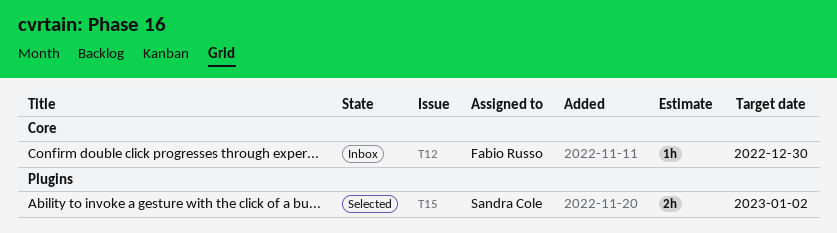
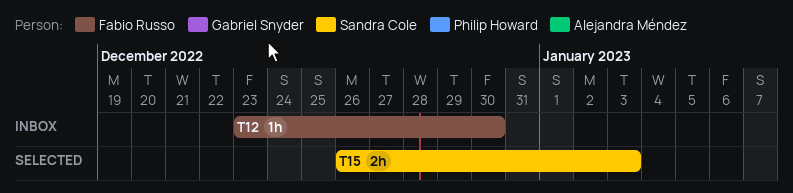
T15, due: Jan 2 -> Jan 3

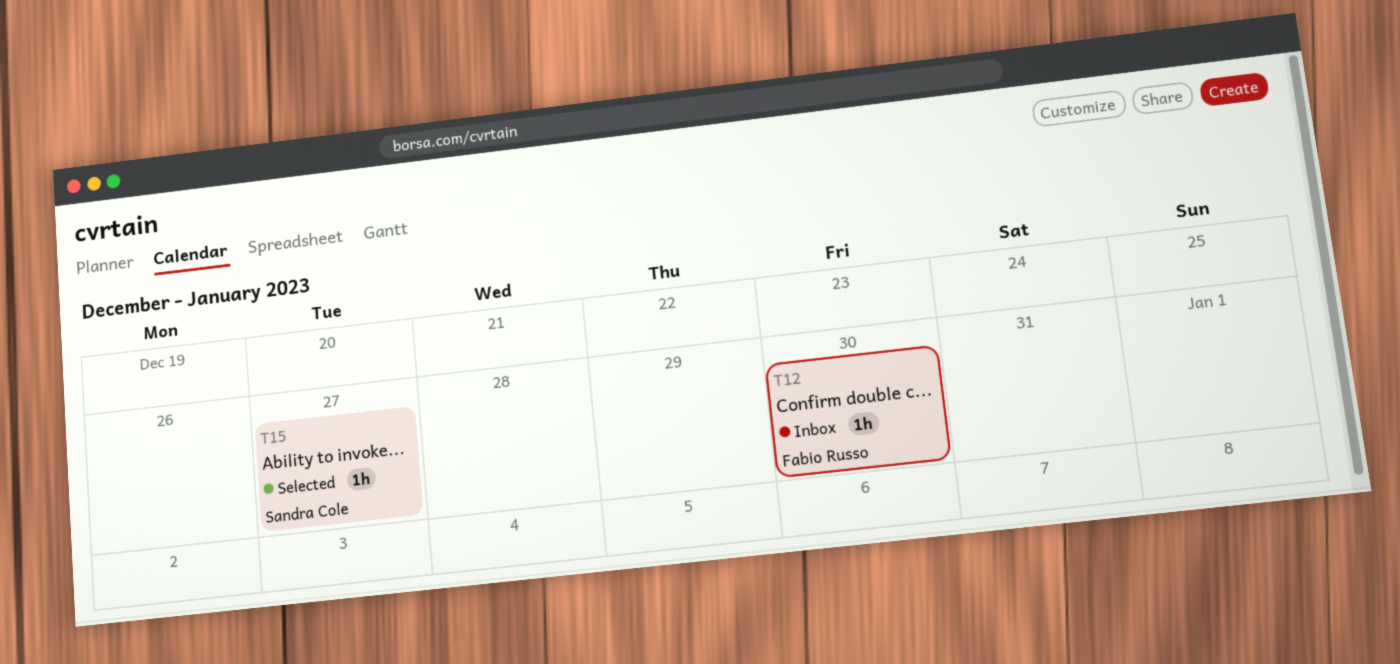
T15, estimate: 2h -> 1h
T15, due: Jan 3 -> Dec 27

